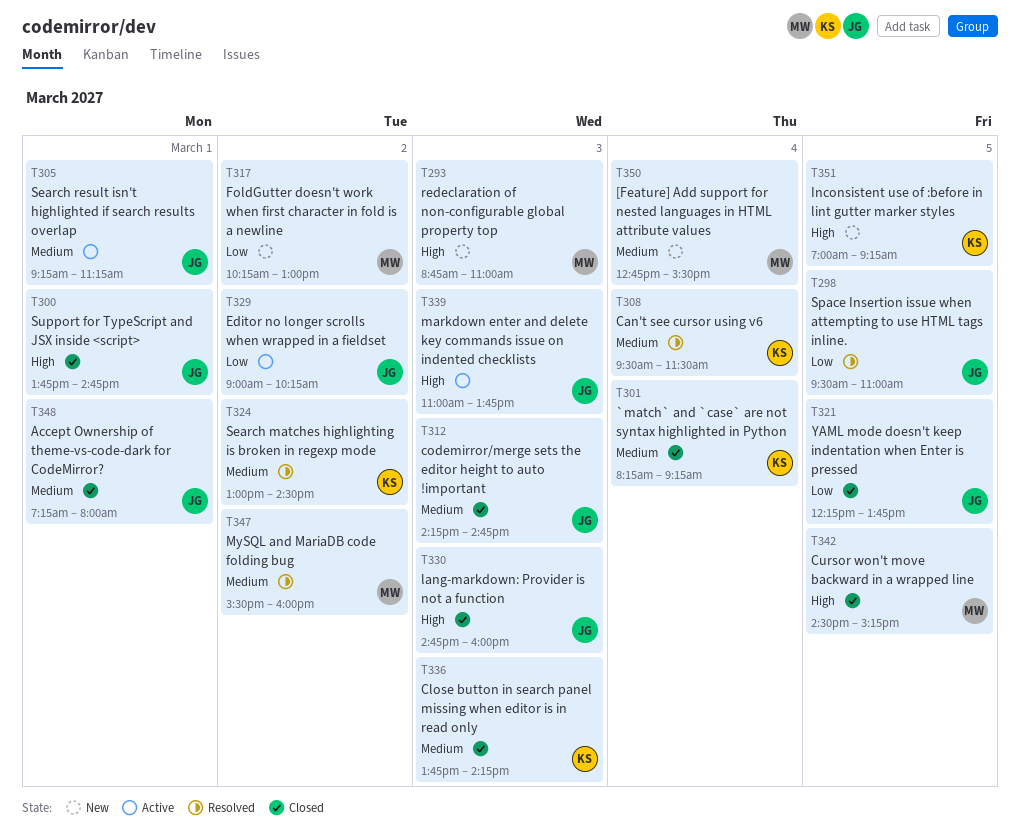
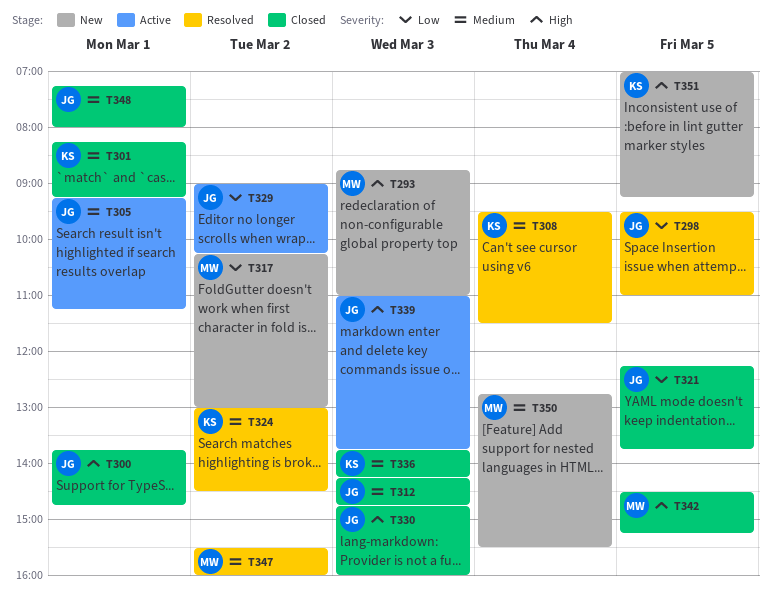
T301, day: Mar 4 -> Mar 1

